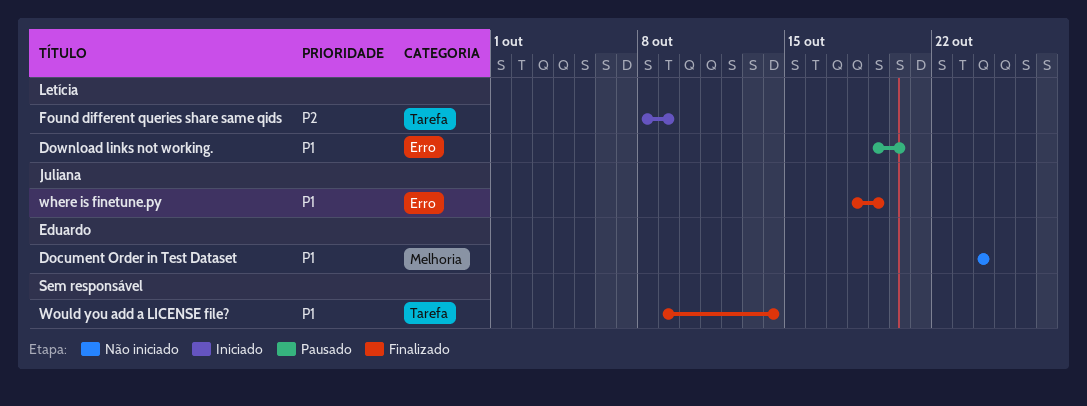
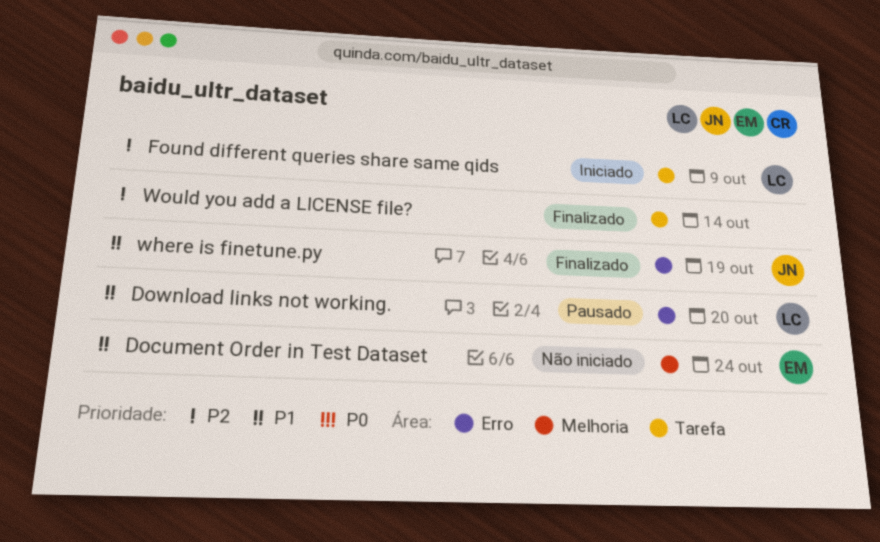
Would you add a LICENSE file?, priority: P1 -> P2

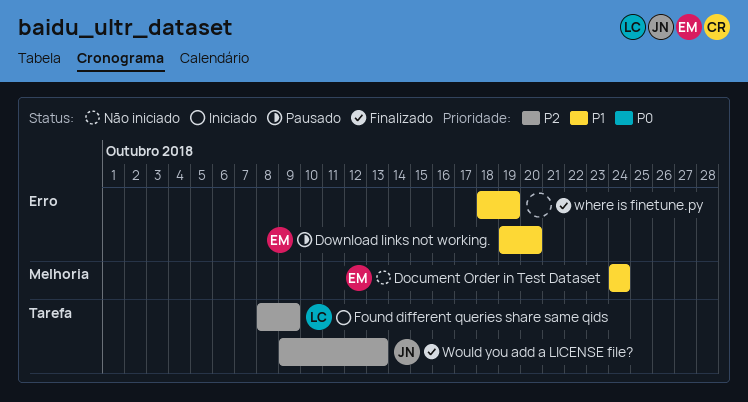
Download links not working., owner: LC -> EM
where is finetune.py, owner: JN -> none
Would you add a LICENSE file?, owner: none -> JN
Would you add a LICENSE file?, due: Oct 14 -> Oct 13

